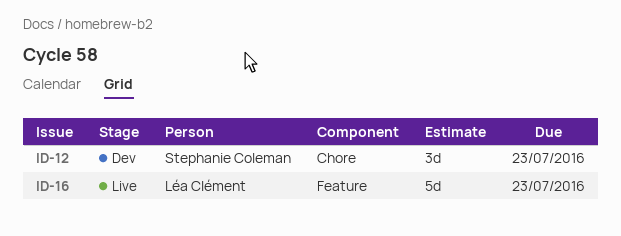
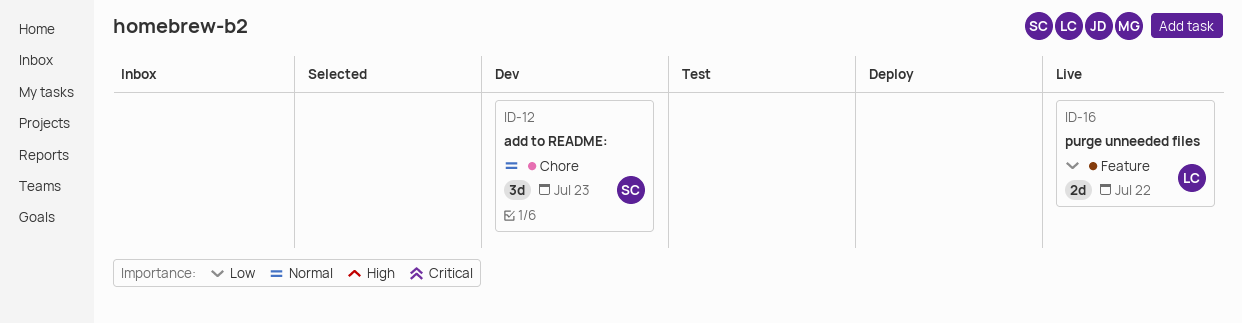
ID-16, estimate: 5d -> 2d
ID-16, due: Jul 23 -> Jul 22

